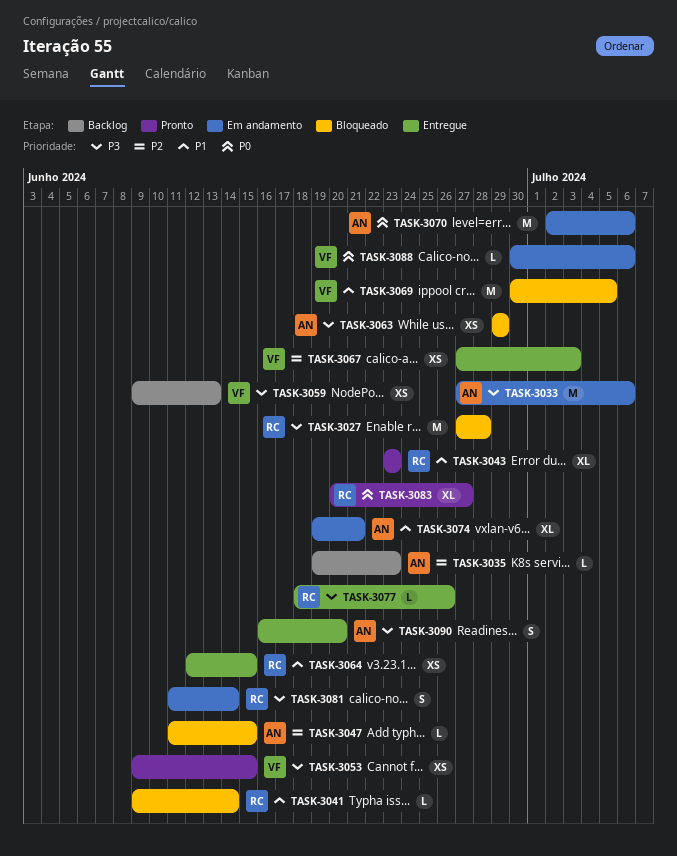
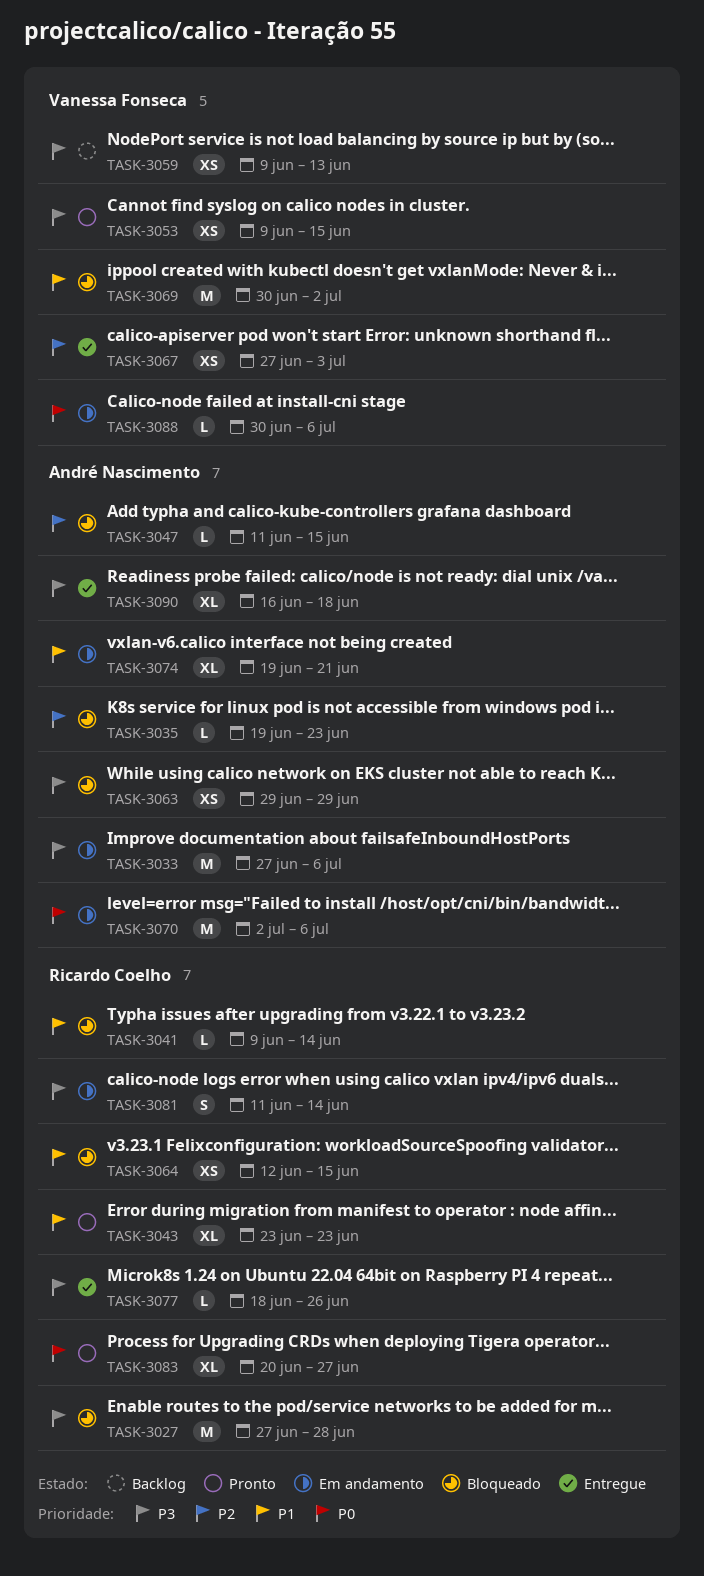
TASK-3035, status: Backlog -> Bloqueado
TASK-3064, status: Entregue -> Bloqueado
TASK-3069, due: Jul 5 -> Jul 2
TASK-3090, estimate: S -> XL
TASK-3090, due: Jun 20 -> Jun 18

